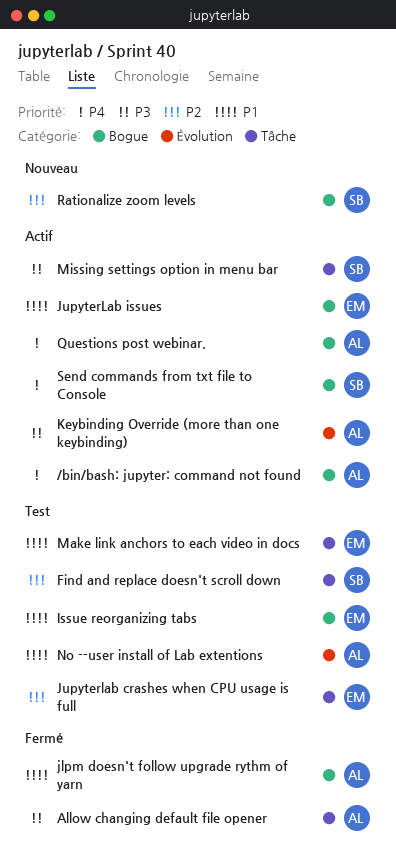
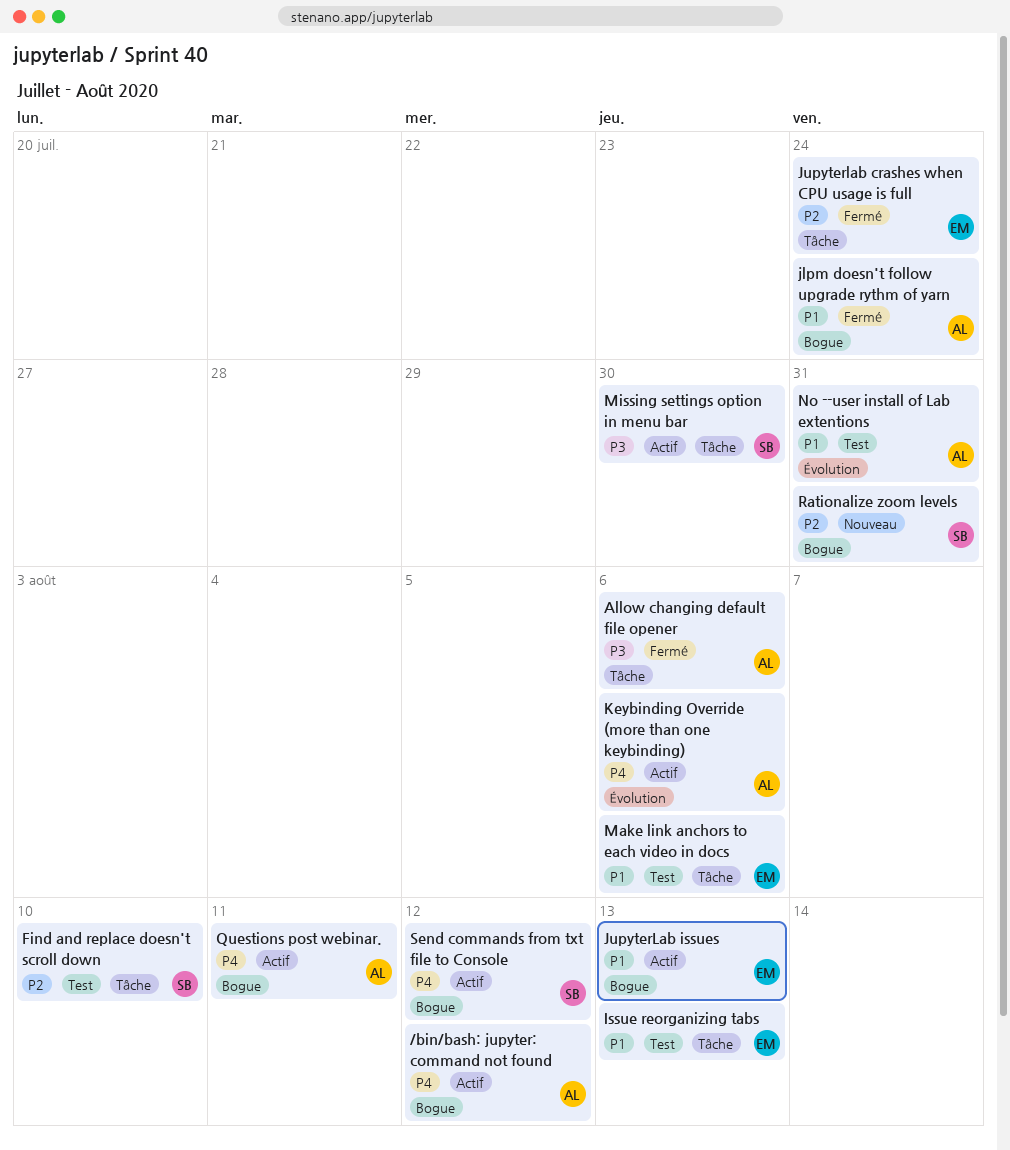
Issue reorganizing tabs, label: Bogue -> Tâche
Jupyterlab crashes when CPU usage is full, status: Test -> Fermé
Keybinding Override (more than one keybinding), priority: P3 -> P4

